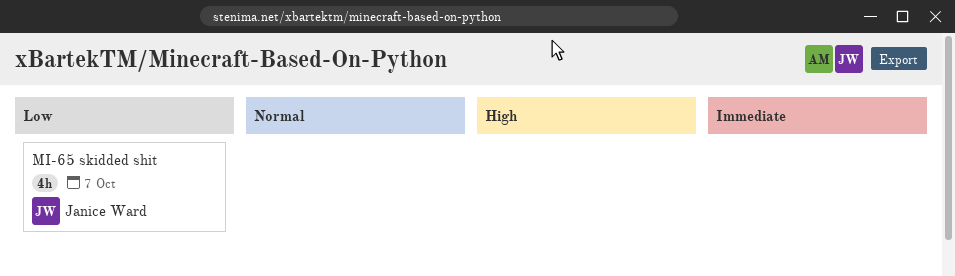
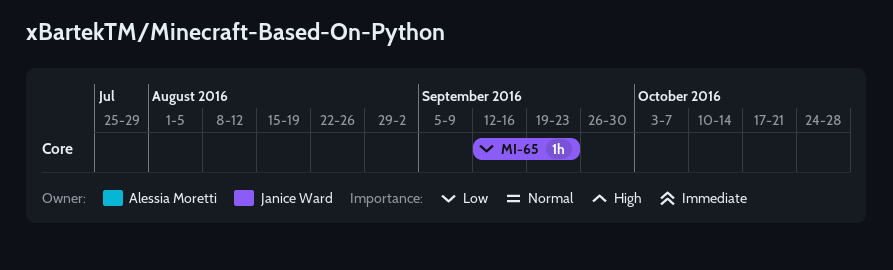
MI-65, estimate: 4h -> 1h
MI-65, due: Oct 7 -> Sep 23

